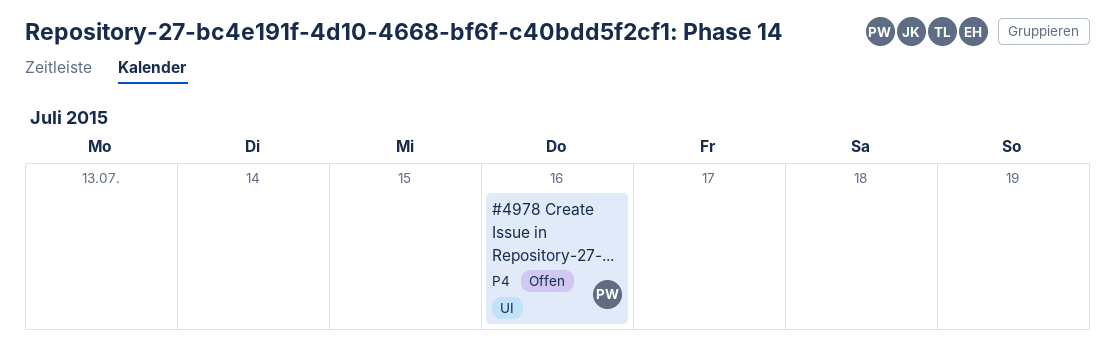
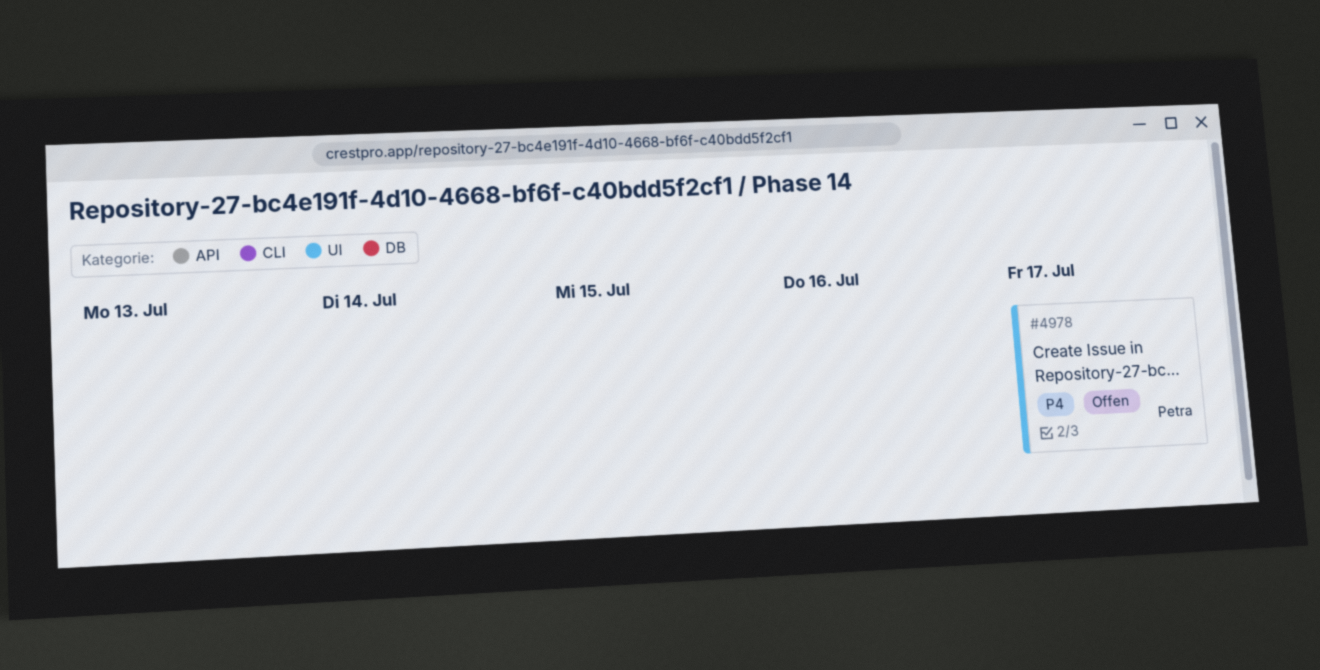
#4978, due: Jul 16 -> Jul 17

